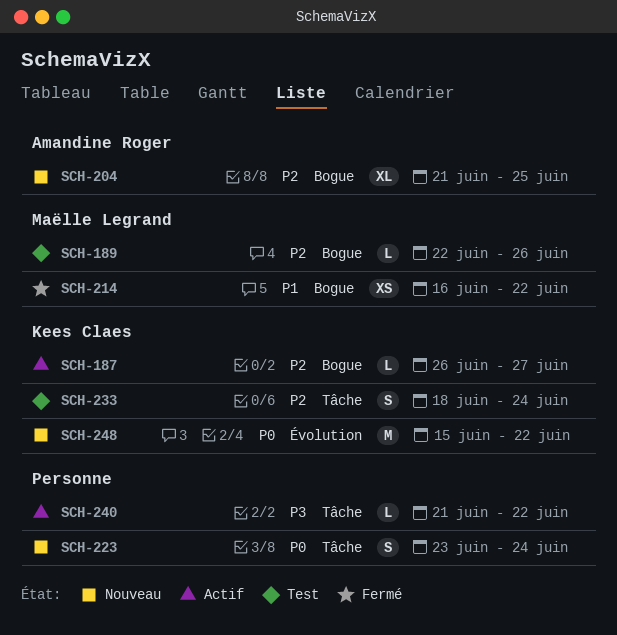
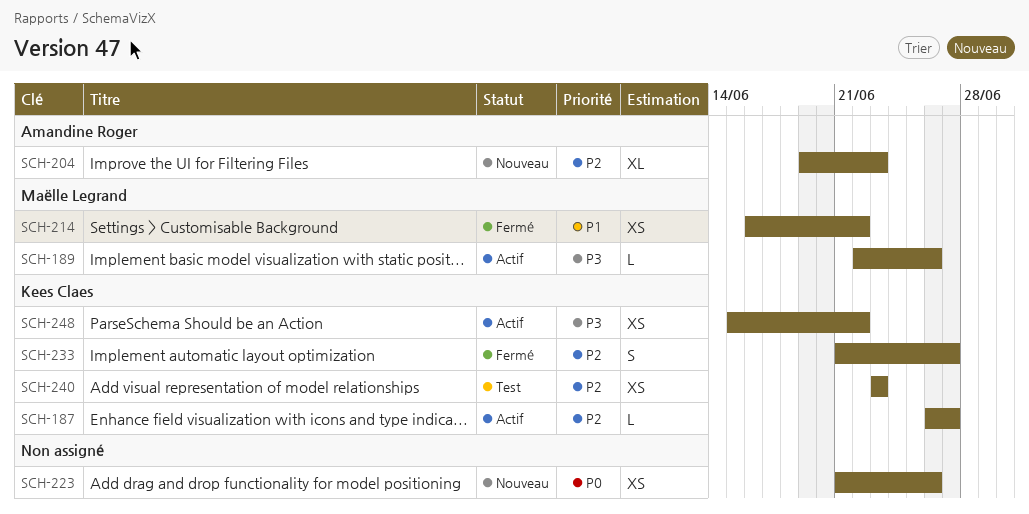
SCH-189, status: Test -> Actif
SCH-189, priority: P2 -> P3
SCH-204, start: Jun 21 -> Jun 19
SCH-204, due: Jun 25 -> Jun 23
SCH-223, estimate: S -> XS
SCH-223, start: Jun 23 -> Jun 21
SCH-223, due: Jun 24 -> Jun 26
SCH-233, status: Test -> Fermé
SCH-233, start: Jun 18 -> Jun 21
SCH-233, due: Jun 24 -> Jun 27
SCH-240, status: Actif -> Test
SCH-240, owner: none -> Kees Claes
SCH-240, priority: P3 -> P2
SCH-240, estimate: L -> XS
SCH-240, start: Jun 21 -> Jun 23
SCH-240, due: Jun 22 -> Jun 23
SCH-248, status: Nouveau -> Actif
SCH-248, priority: P0 -> P3
SCH-248, estimate: M -> XS

